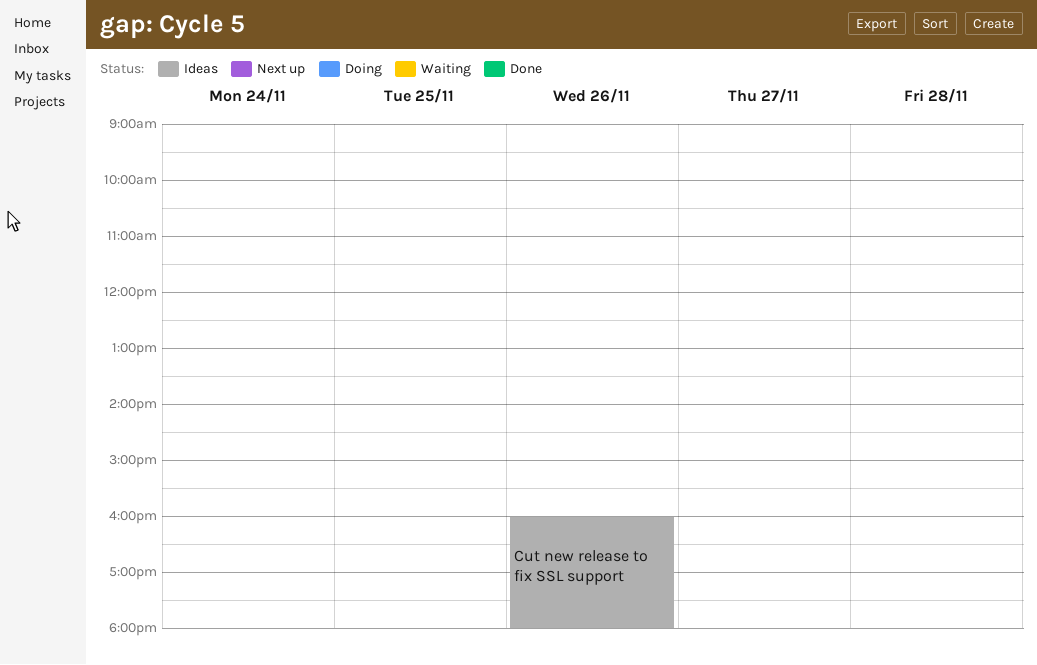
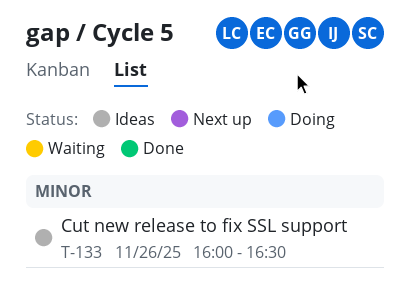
Cut new release to fix SSL support, ends: 18:00 -> 16:30

